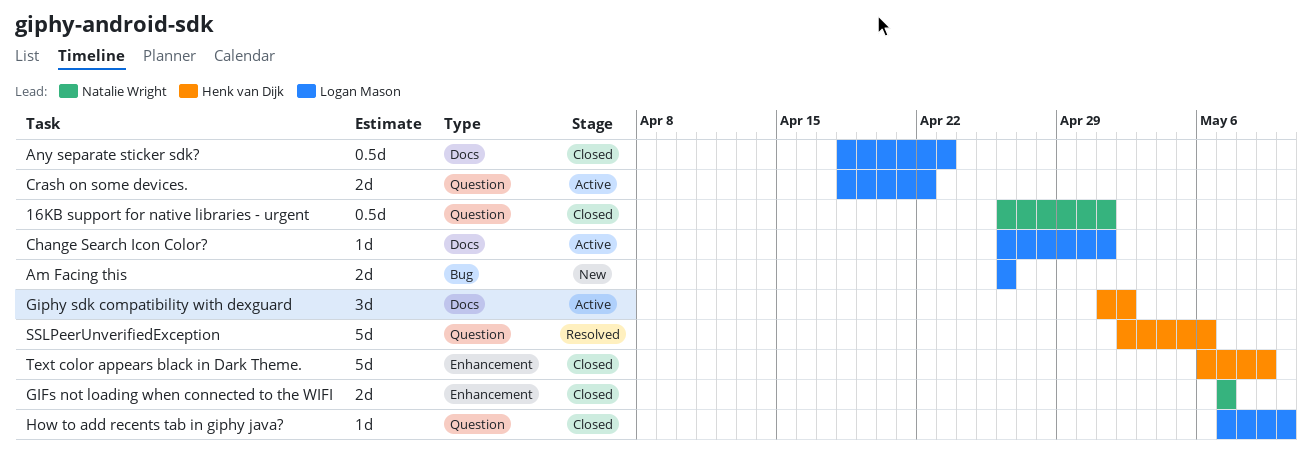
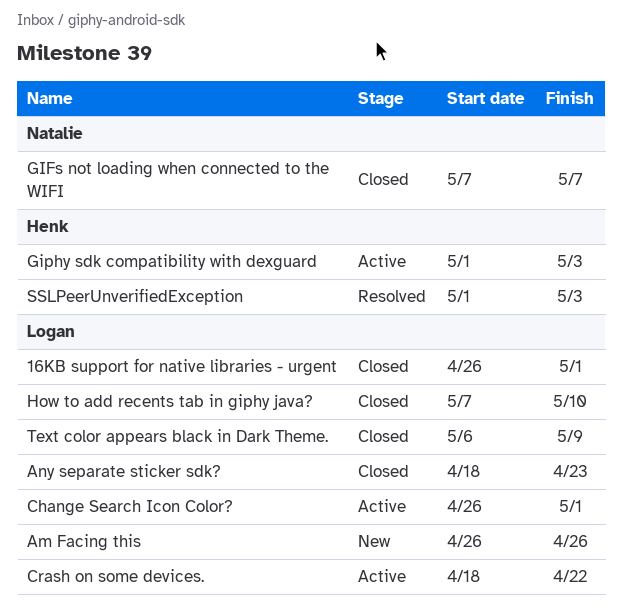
16KB support for native libraries - urgent, owner: Natalie Wright -> Logan Mason
Giphy sdk compatibility with dexguard, due: May 2 -> May 3
SSLPeerUnverifiedException, start: May 2 -> May 1
SSLPeerUnverifiedException, due: May 6 -> May 3
Text color appears black in Dark Theme., owner: Henk van Dijk -> Logan Mason

